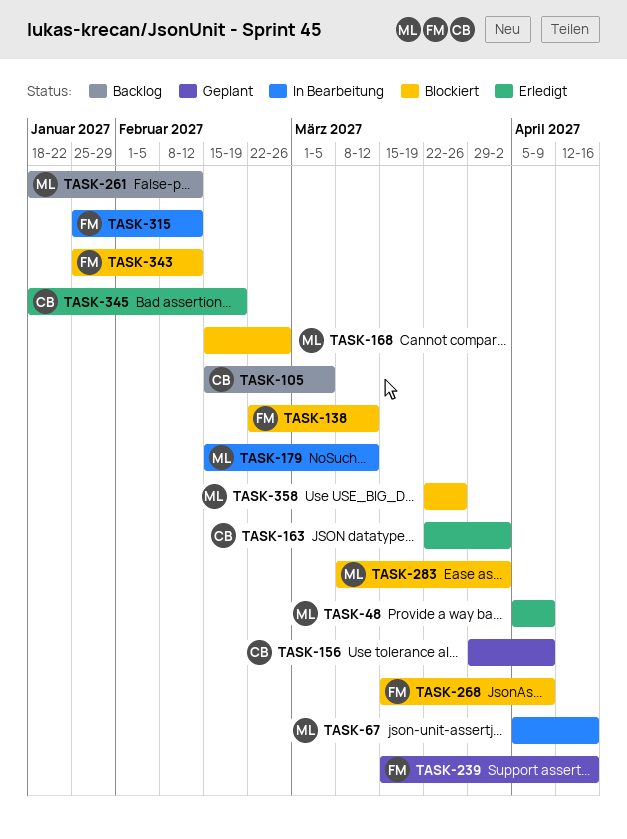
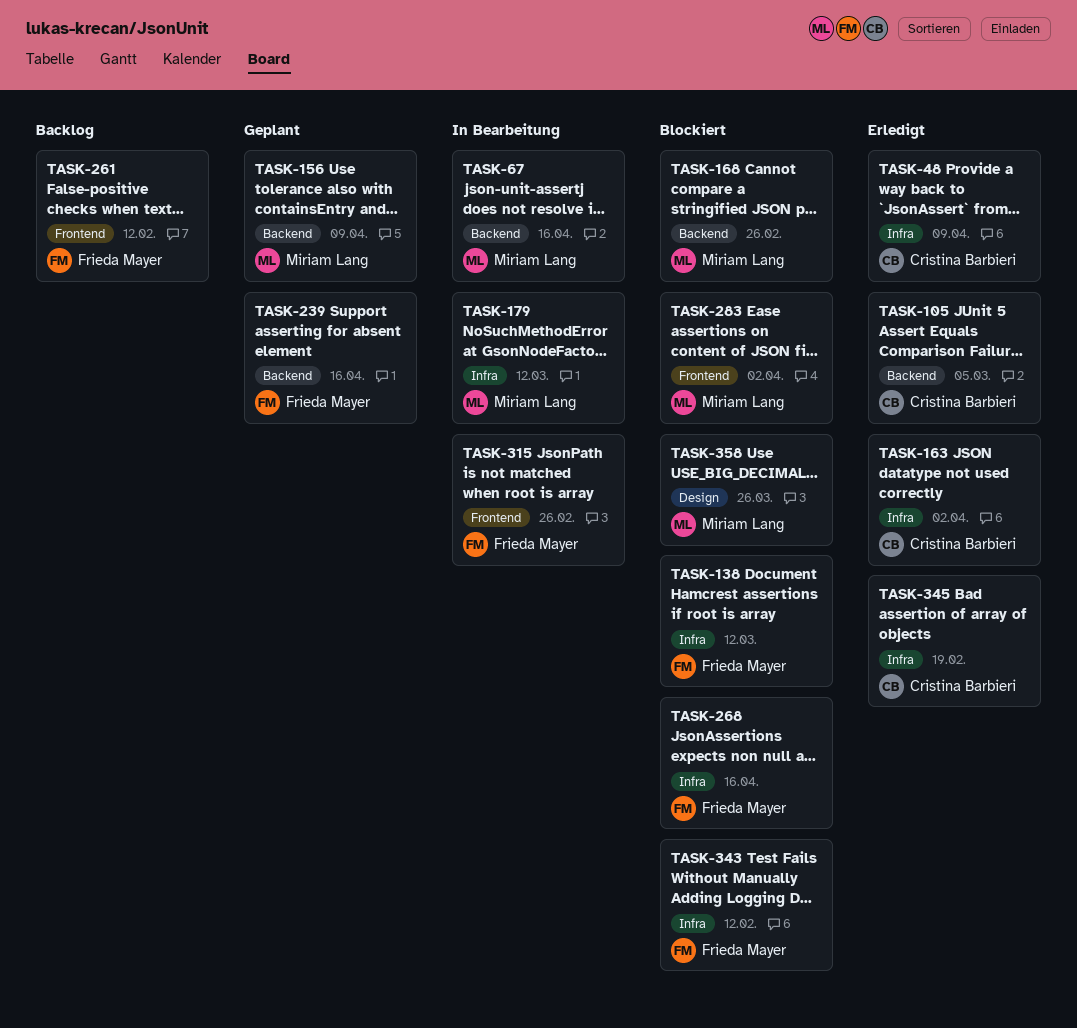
TASK-48, owner: Miriam Lang -> Cristina Barbieri
TASK-105, status: Backlog -> Erledigt
TASK-156, owner: Cristina Barbieri -> Miriam Lang
TASK-261, owner: Miriam Lang -> Frieda Mayer
TASK-268, due: Apr 9 -> Apr 16
TASK-315, due: Feb 12 -> Feb 26

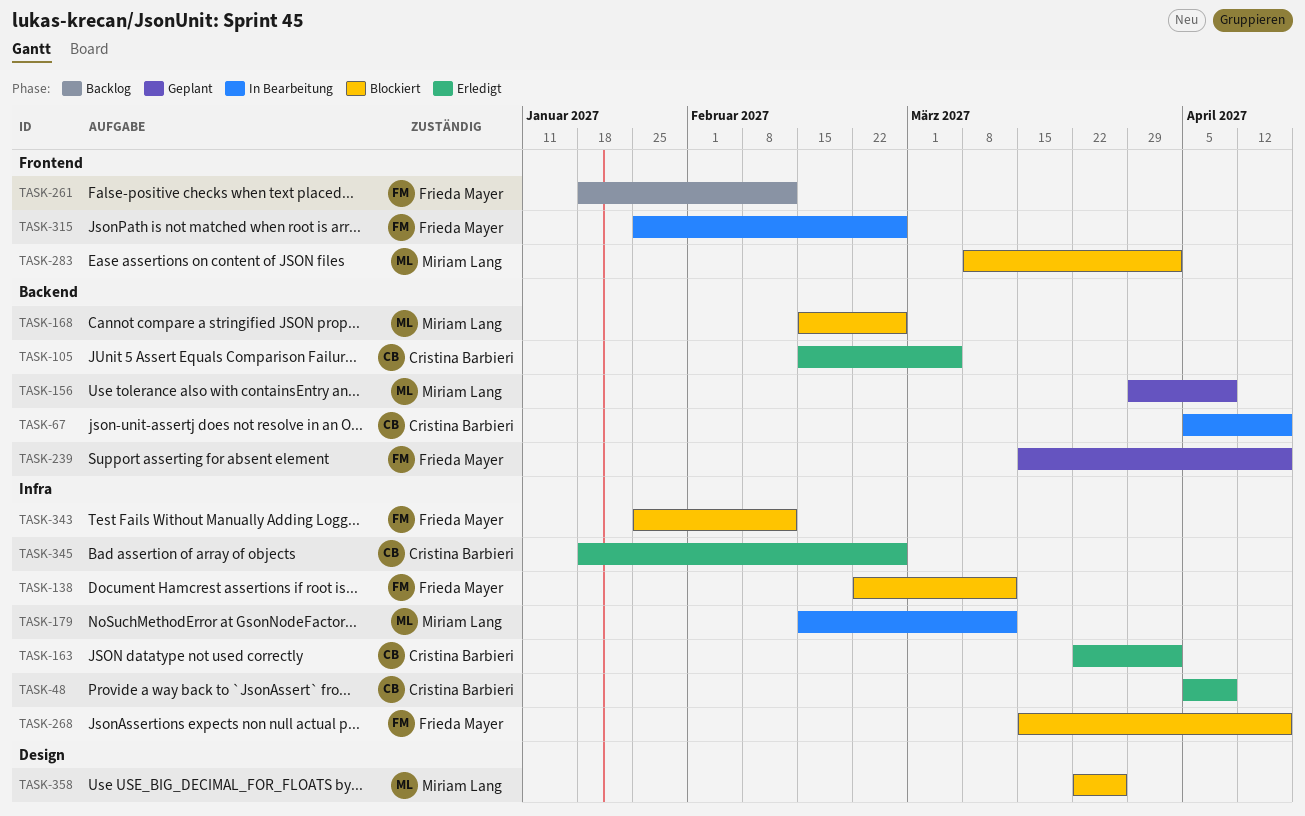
TASK-67, owner: Miriam Lang -> Cristina Barbieri
TASK-345, due: Feb 19 -> Feb 26

